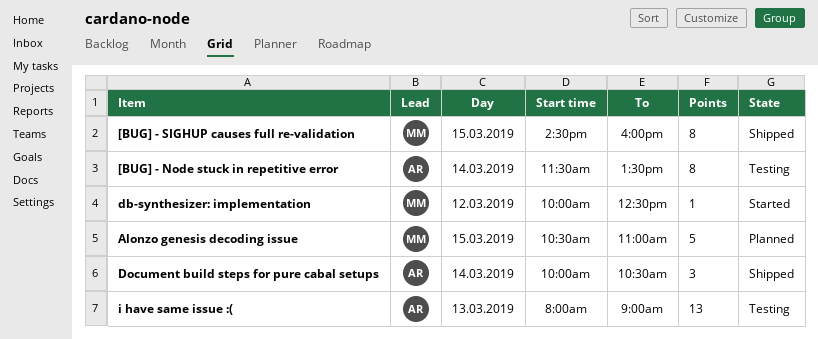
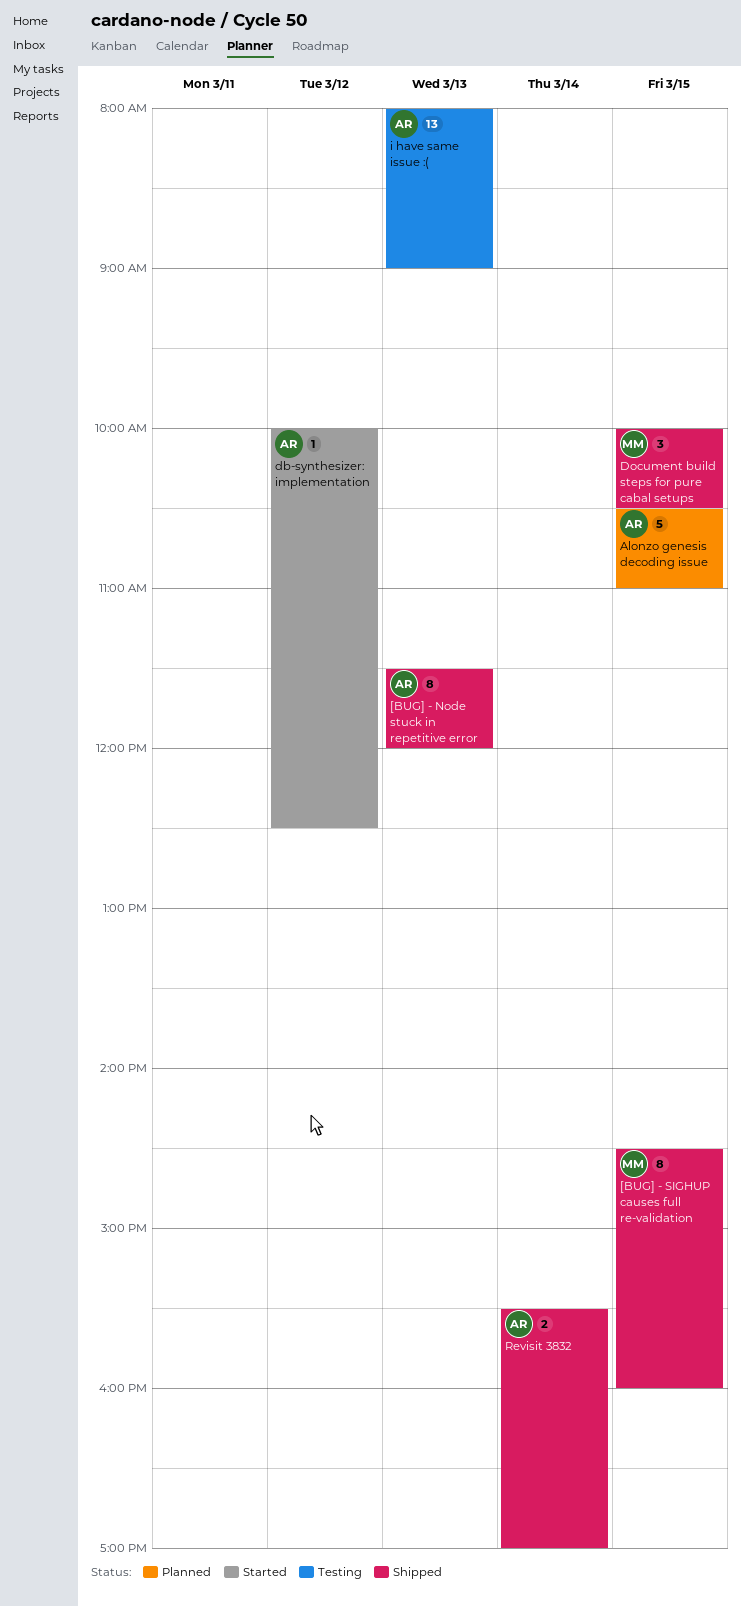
[BUG] - Node stuck in repetitive error, status: Testing -> Shipped
[BUG] - Node stuck in repetitive error, day: Mar 14 -> Mar 13
[BUG] - Node stuck in repetitive error, ends: 13:30 -> 12:00
Alonzo genesis decoding issue, owner: MM -> AR
db-synthesizer: implementation, owner: MM -> AR
Document build steps for pure cabal setups, owner: AR -> MM
Document build steps for pure cabal setups, day: Mar 14 -> Mar 15
Revisit 3832: none -> present

